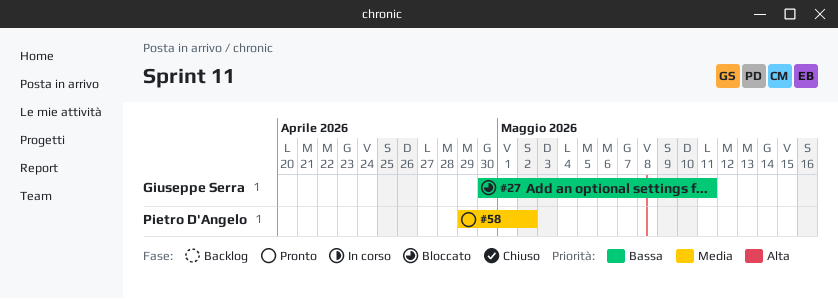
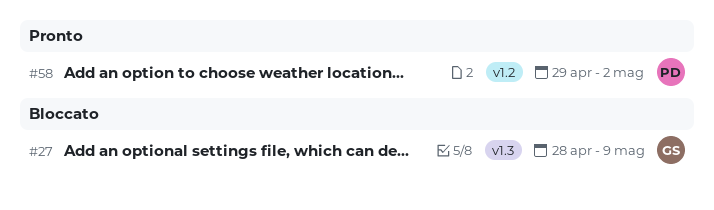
#27, start: Apr 30 -> Apr 28
#27, due: May 11 -> May 9

